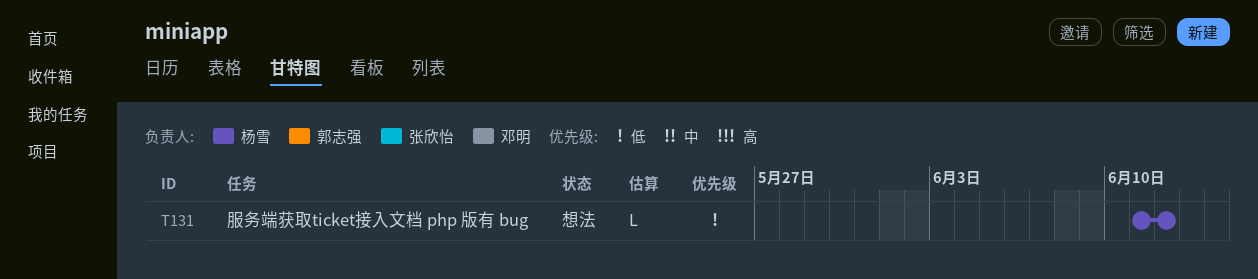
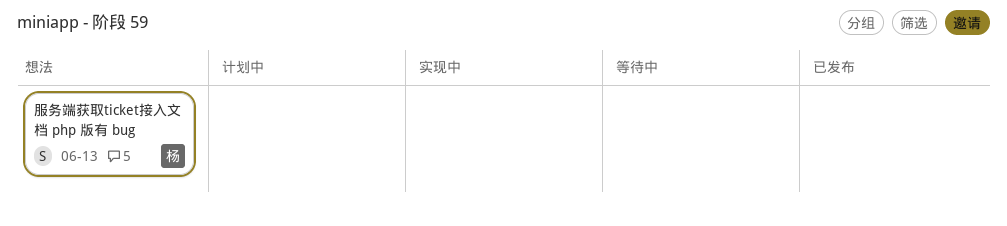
服务端获取ticket接入文档 php 版有 bug, estimate: L -> S
服务端获取ticket接入文档 php 版有 bug, due: Jun 12 -> Jun 13

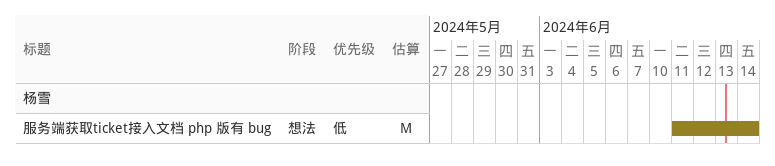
服务端获取ticket接入文档 php 版有 bug, estimate: S -> M
服务端获取ticket接入文档 php 版有 bug, due: Jun 13 -> Jun 14

